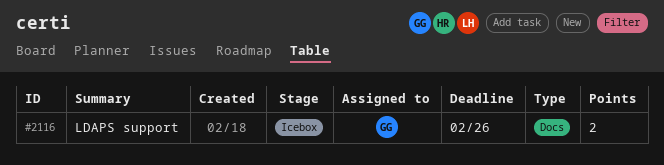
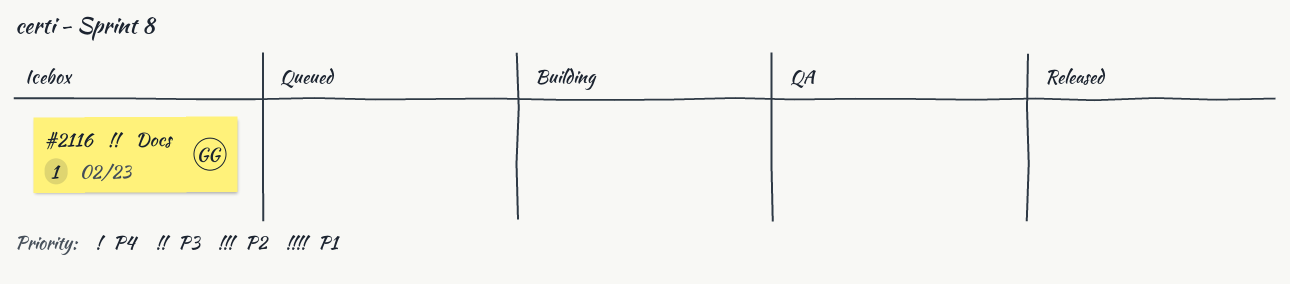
#2116, estimate: 2 -> 1
#2116, due: Feb 26 -> Feb 23

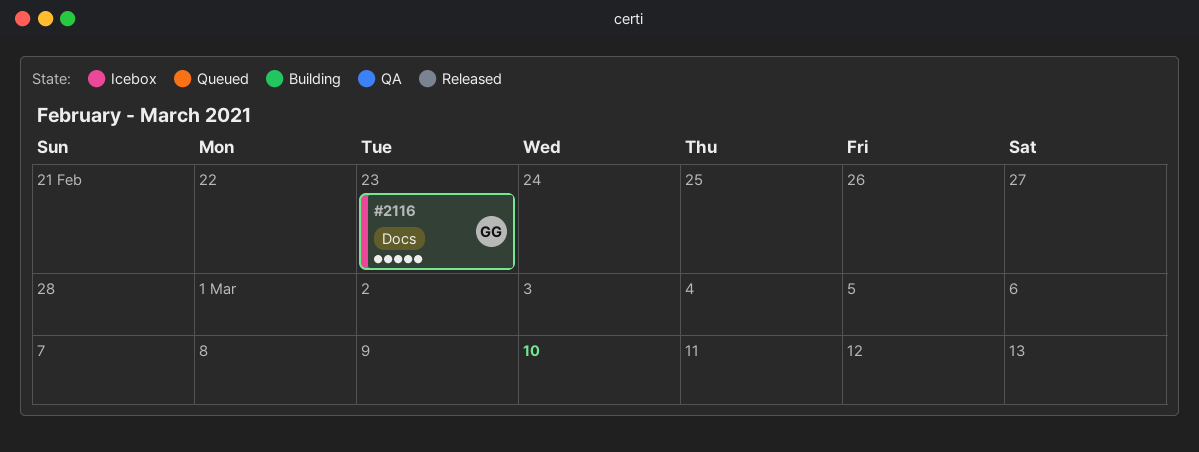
#2116, estimate: 1 -> 5

